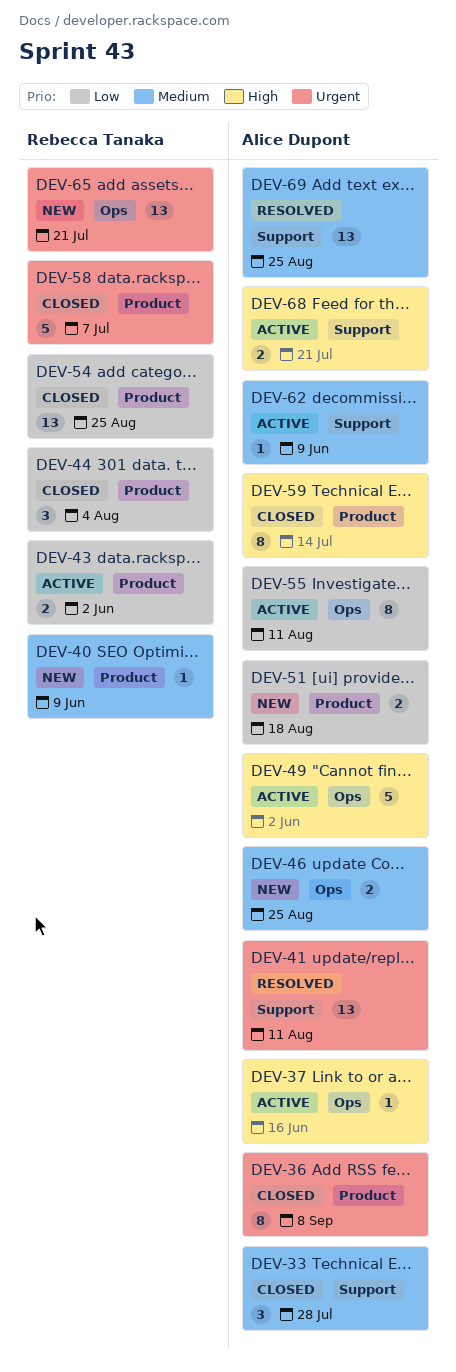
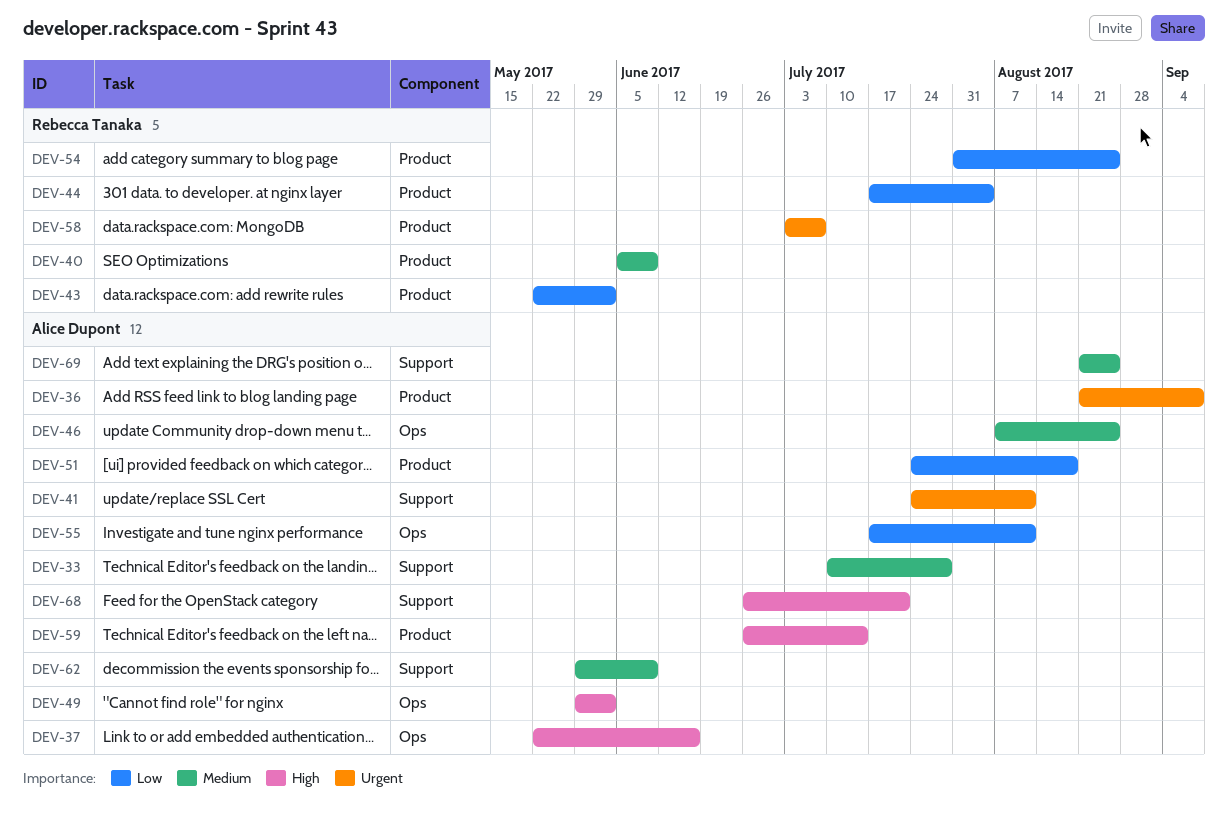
DEV-65: present -> none

